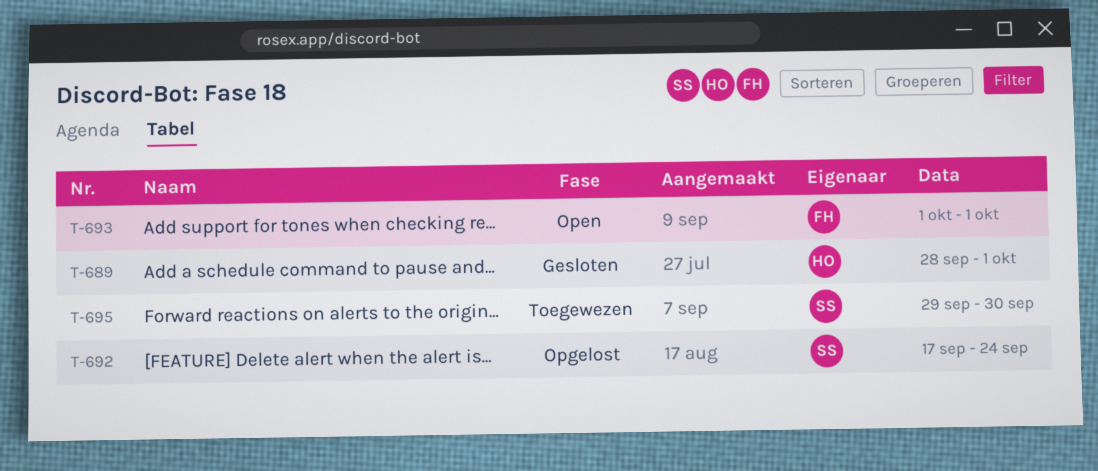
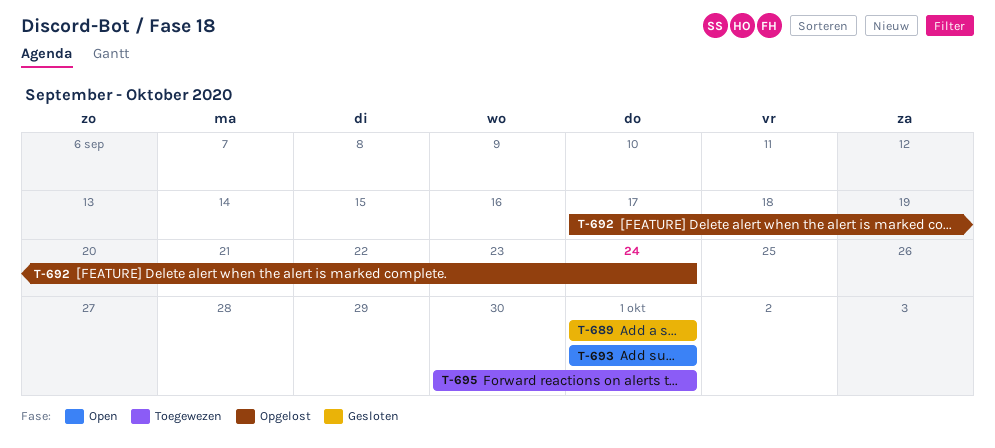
T-689, start: Sep 28 -> Oct 1
T-695, start: Sep 29 -> Sep 30
T-695, due: Sep 30 -> Oct 1

